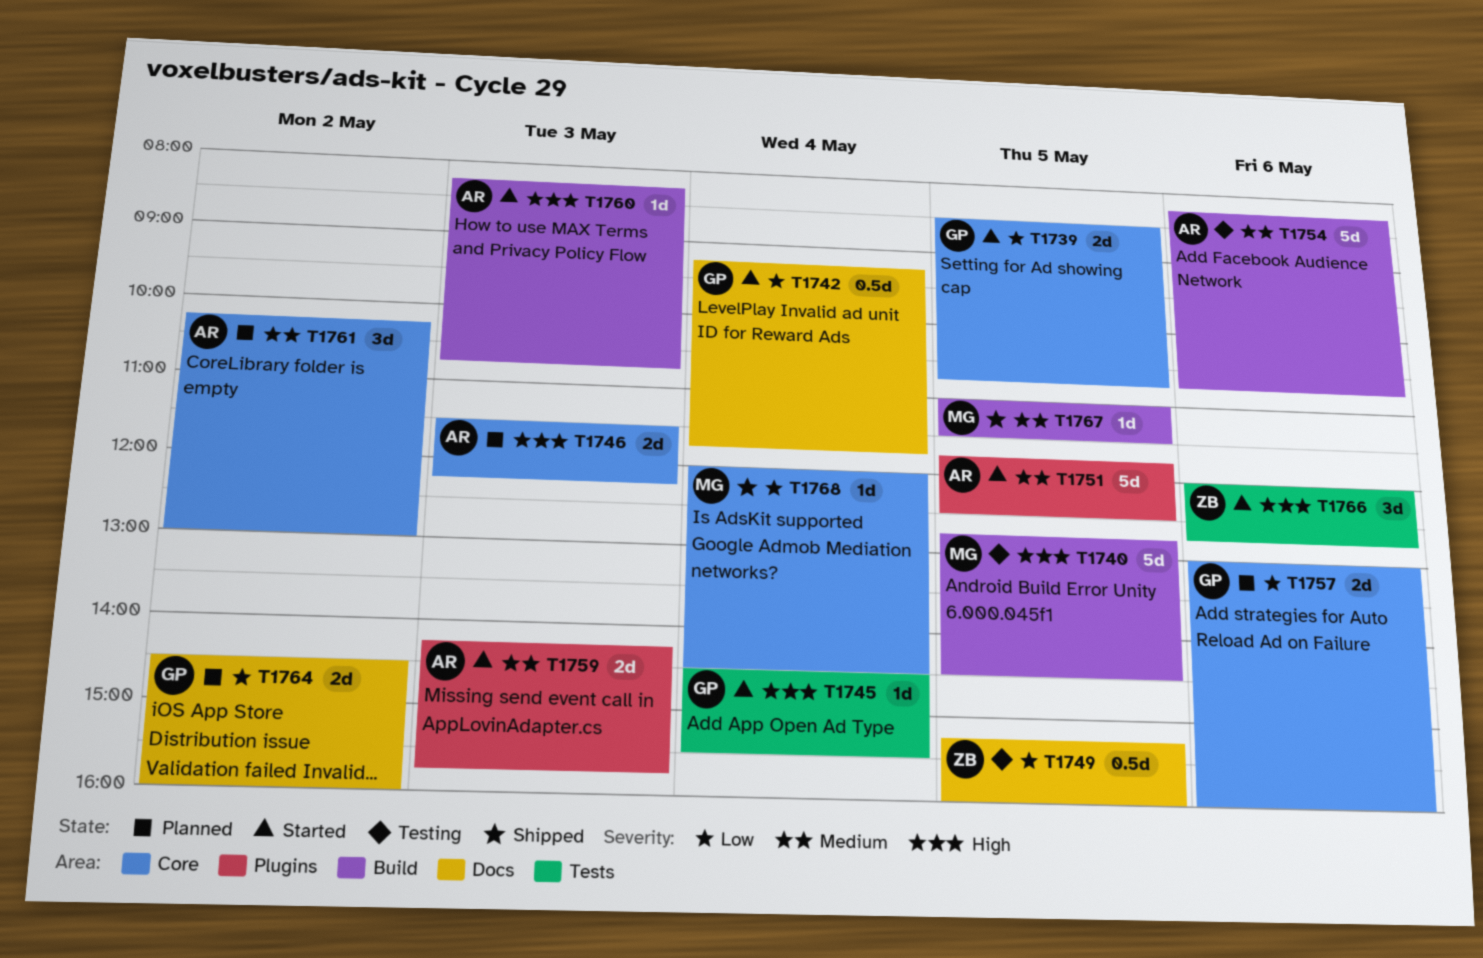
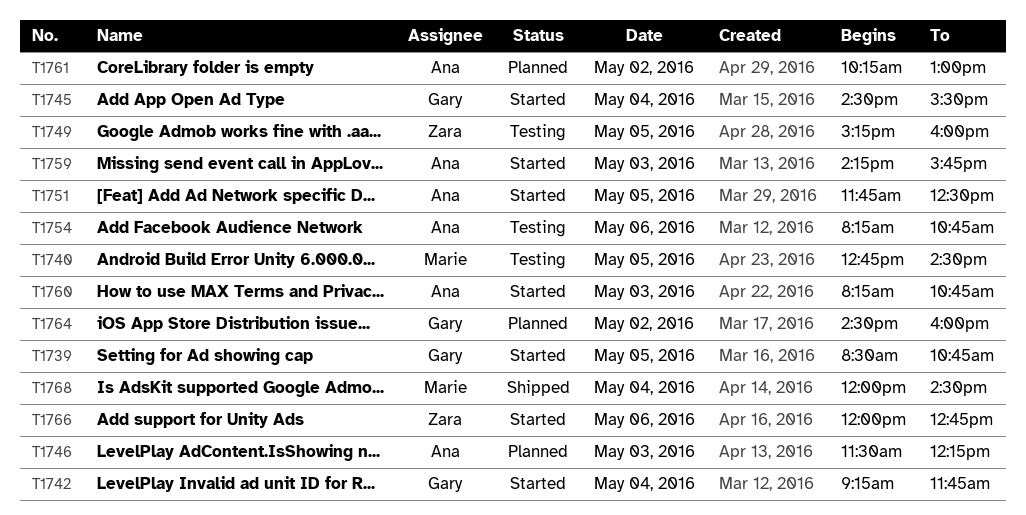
T1757: present -> none
T1767: present -> none

